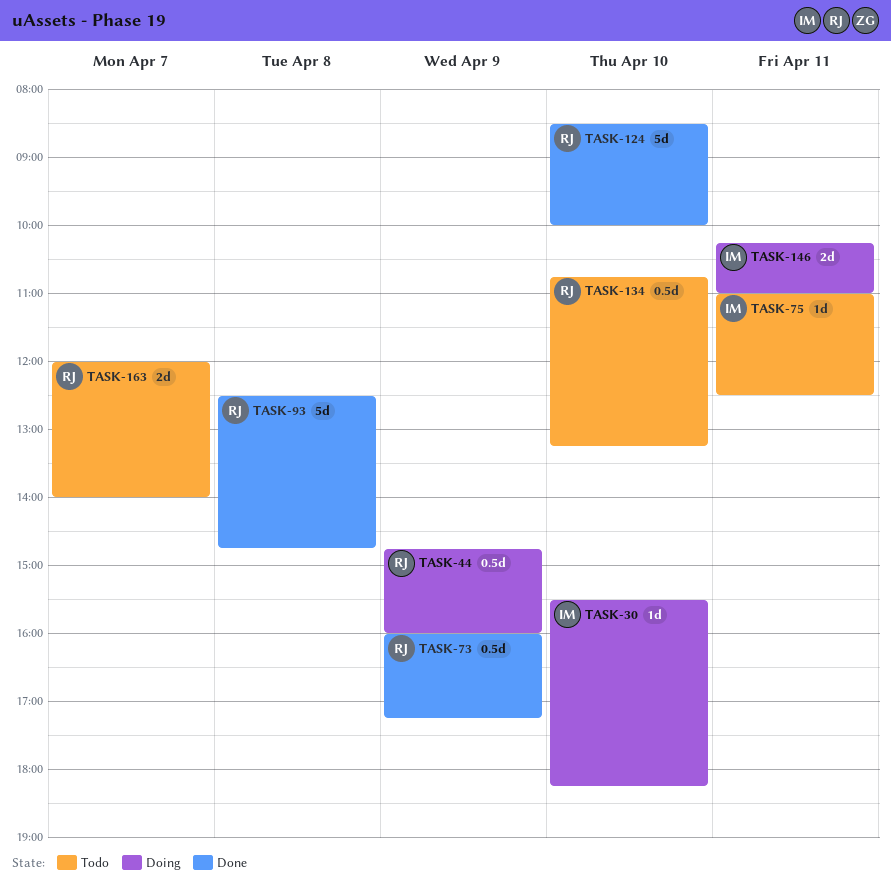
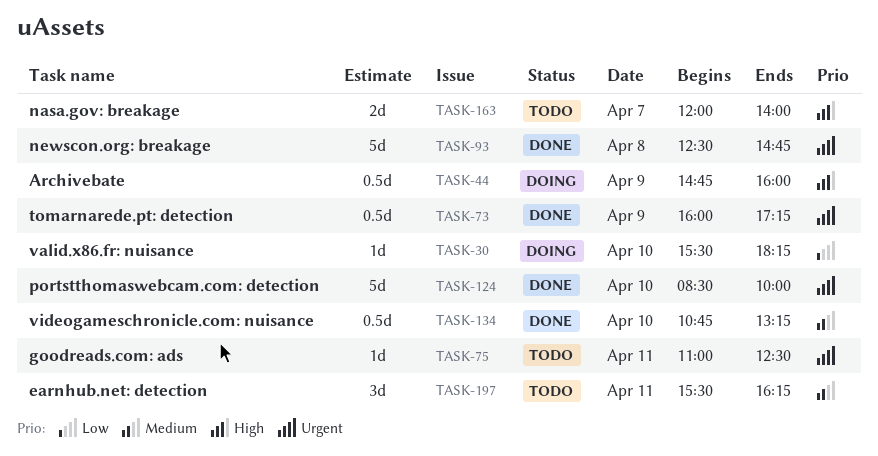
TASK-134, status: Todo -> Done
TASK-146: present -> none
TASK-197: none -> present

